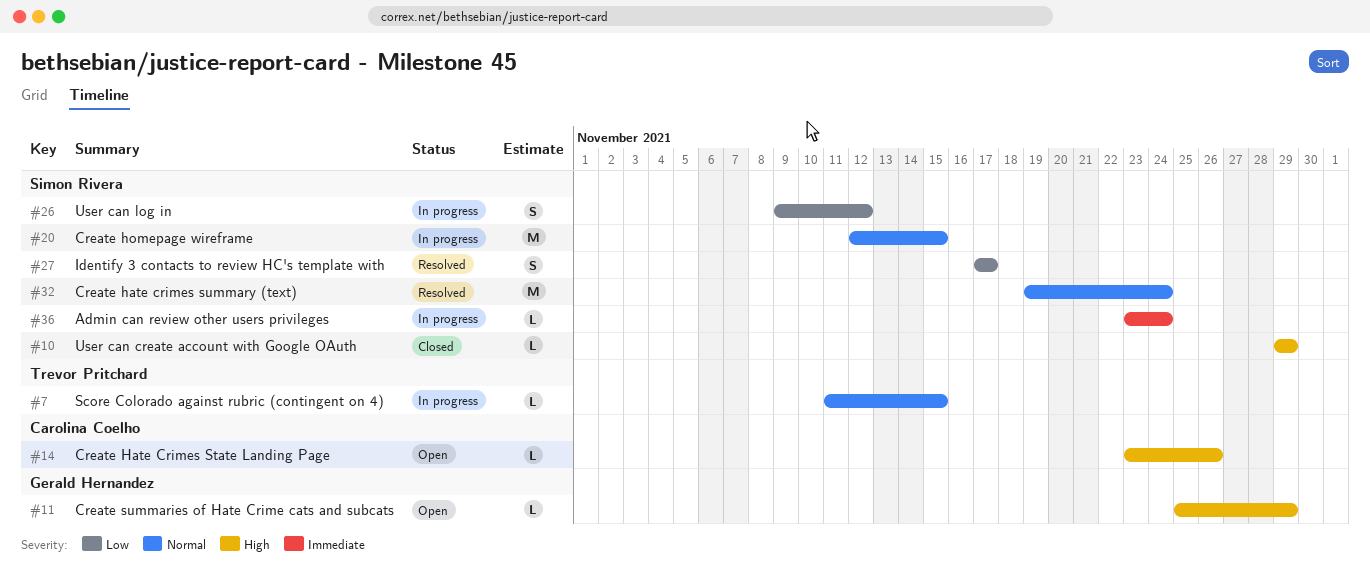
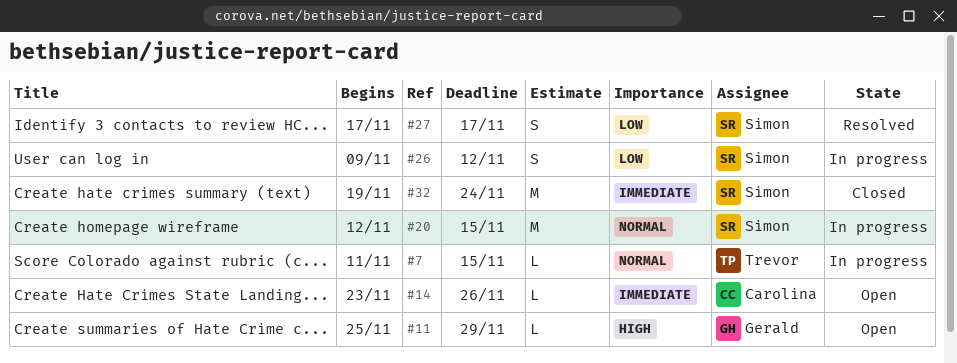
#10: present -> none
#14, priority: High -> Immediate
#32, status: Resolved -> Closed
#32, priority: Normal -> Immediate
#36: present -> none

